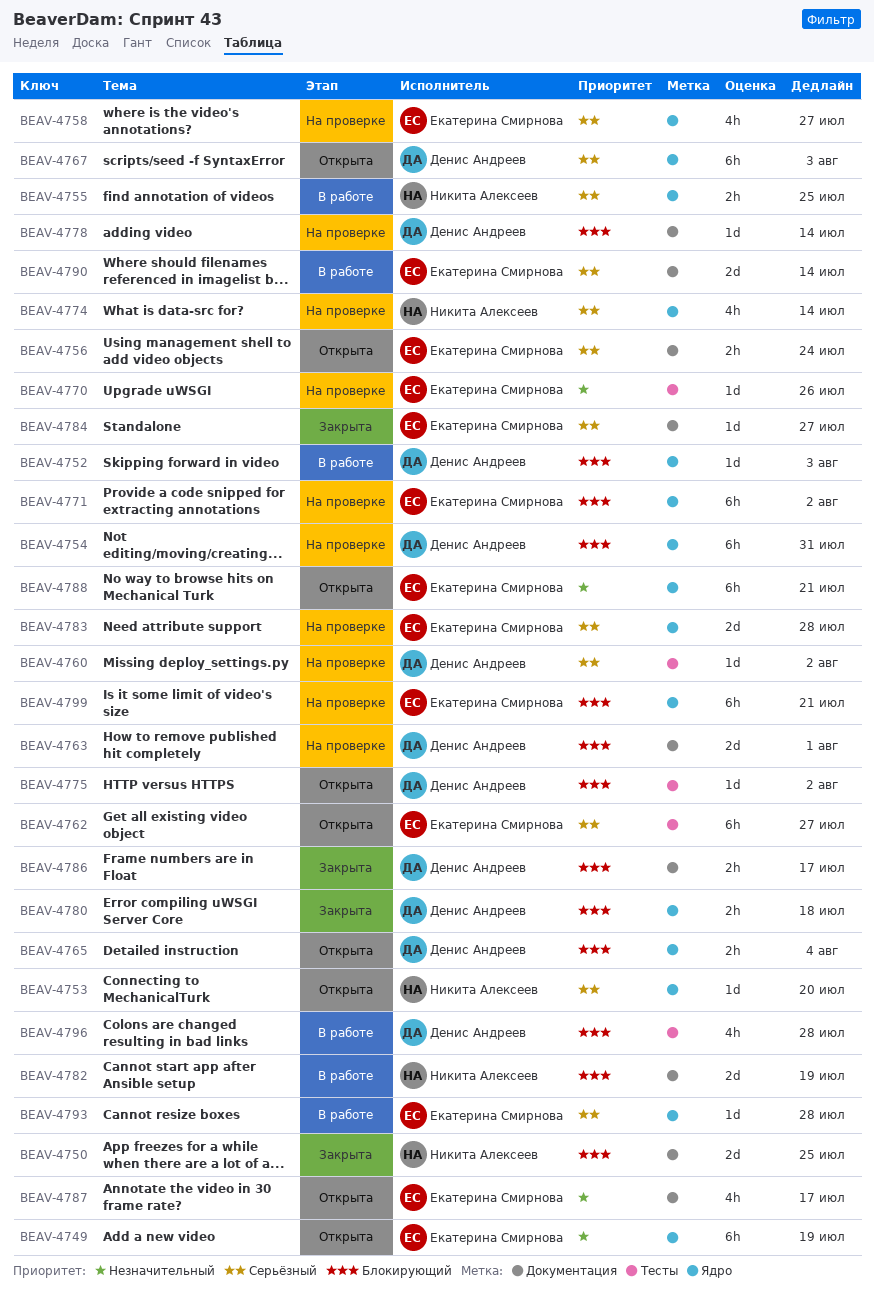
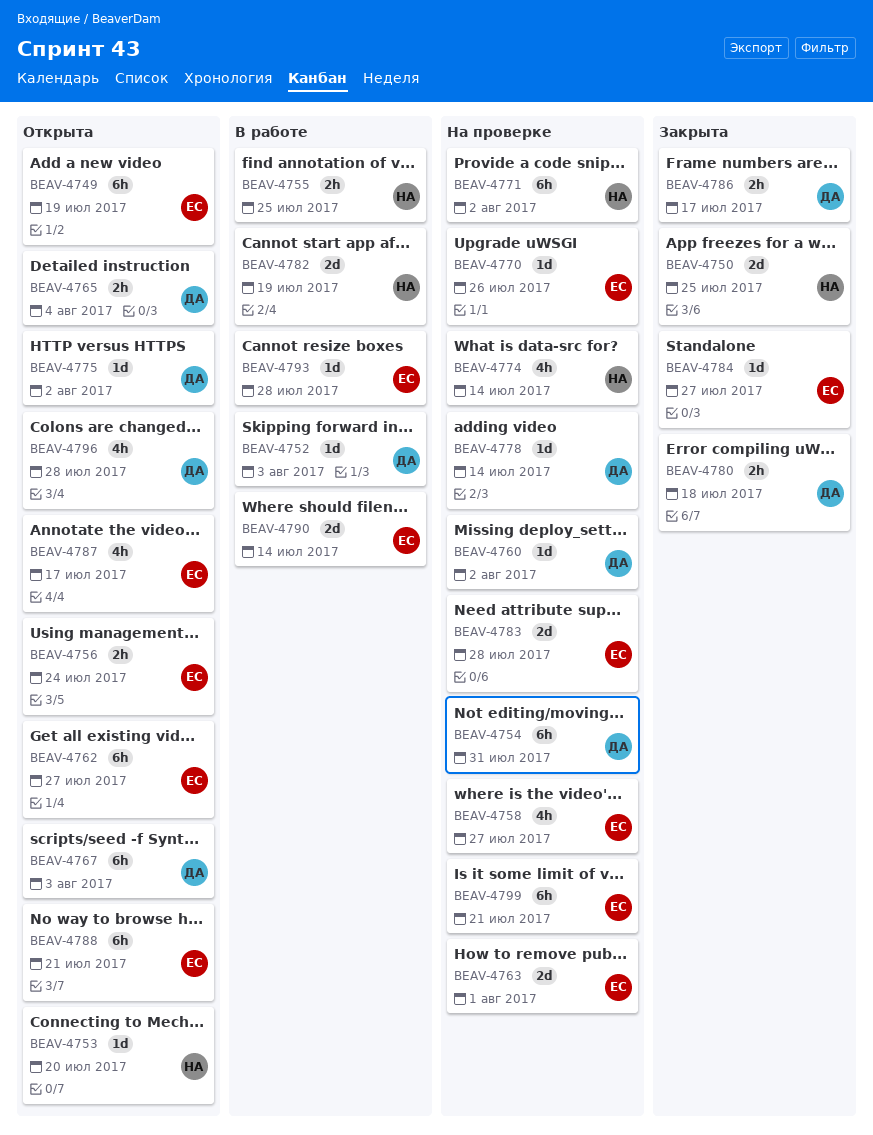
BEAV-4763, owner: Денис Андреев -> Екатерина Смирнова
BEAV-4771, owner: Екатерина Смирнова -> Никита Алексеев
BEAV-4796, status: В работе -> Открыта

